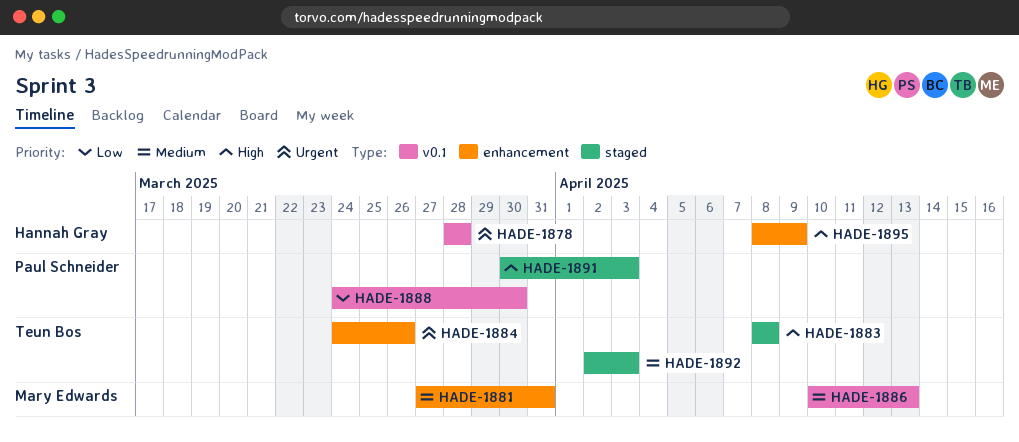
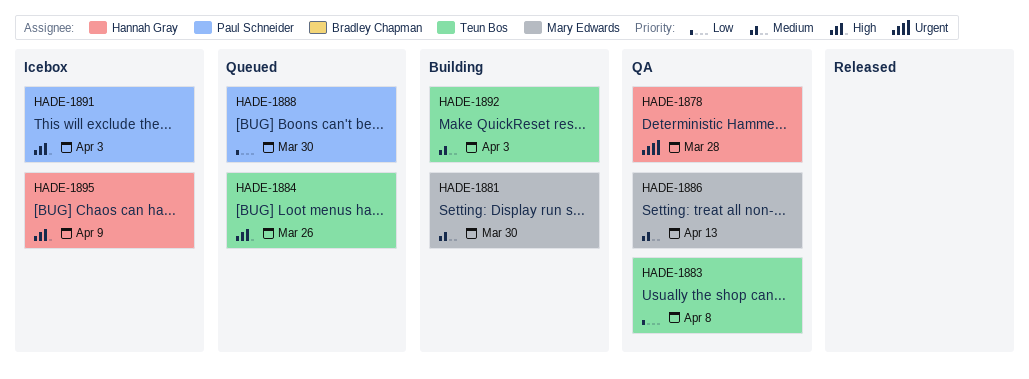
HADE-1881, due: Mar 31 -> Mar 30
HADE-1883, priority: High -> Low
HADE-1884, priority: Urgent -> High

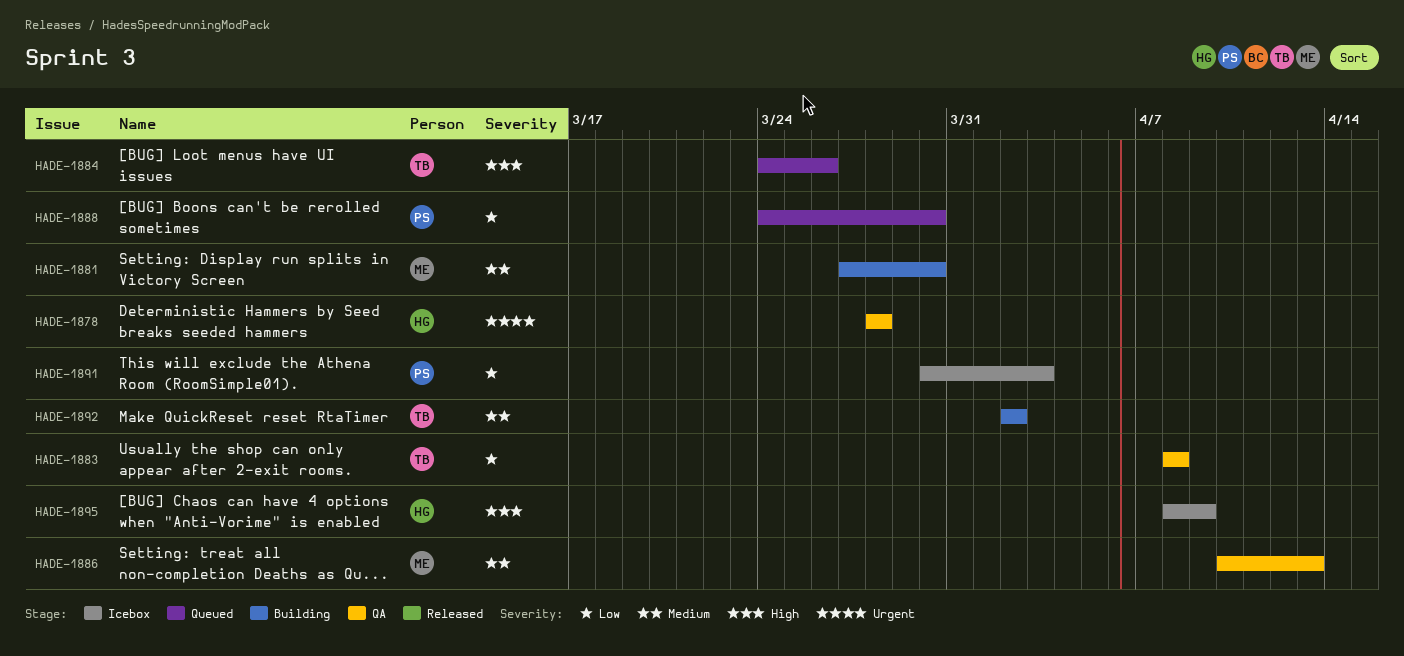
HADE-1891, priority: High -> Low
HADE-1892, due: Apr 3 -> Apr 2

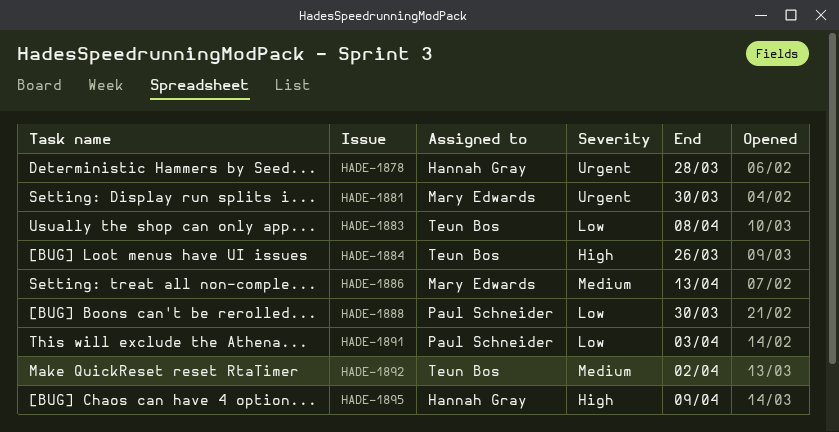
HADE-1881, priority: Medium -> Urgent

